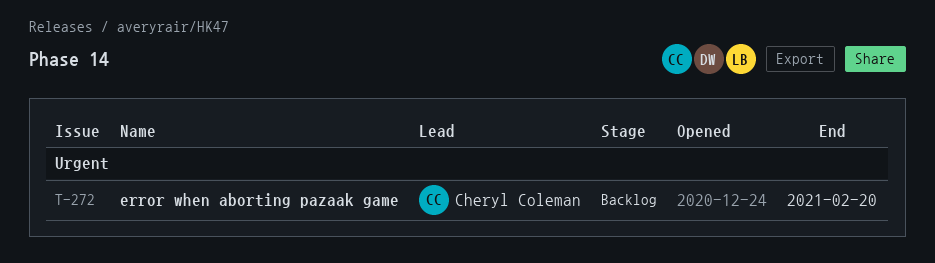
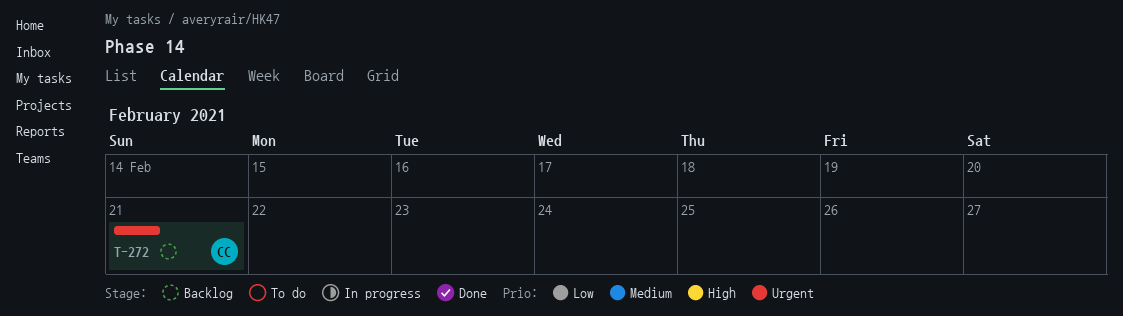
T-272, due: Feb 20 -> Feb 21

